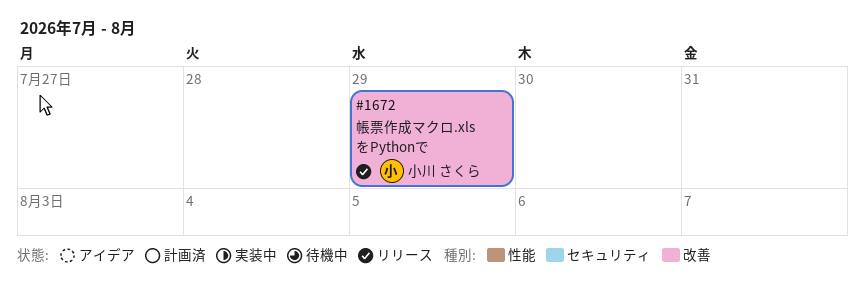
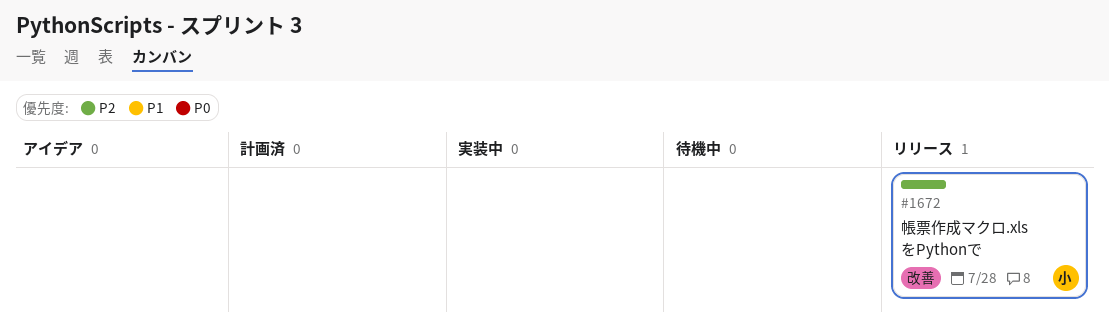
#1672, due: Jul 29 -> Jul 28

